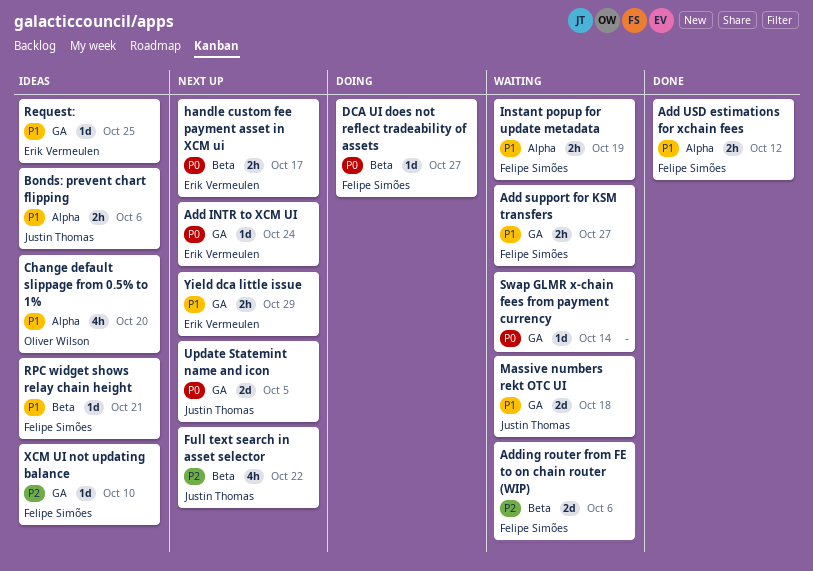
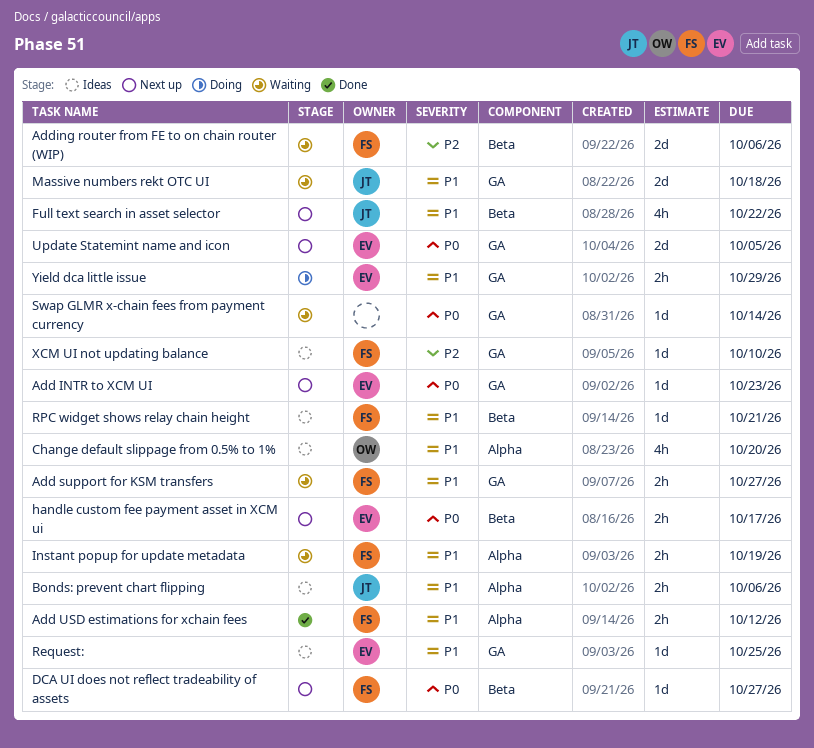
Add INTR to XCM UI, due: Oct 24 -> Oct 23
DCA UI does not reflect tradeability of assets, status: Doing -> Next up
Full text search in asset selector, priority: P2 -> P1
Update Statemint name and icon, owner: Justin Thomas -> Erik Vermeulen
Yield dca little issue, status: Next up -> Doing

